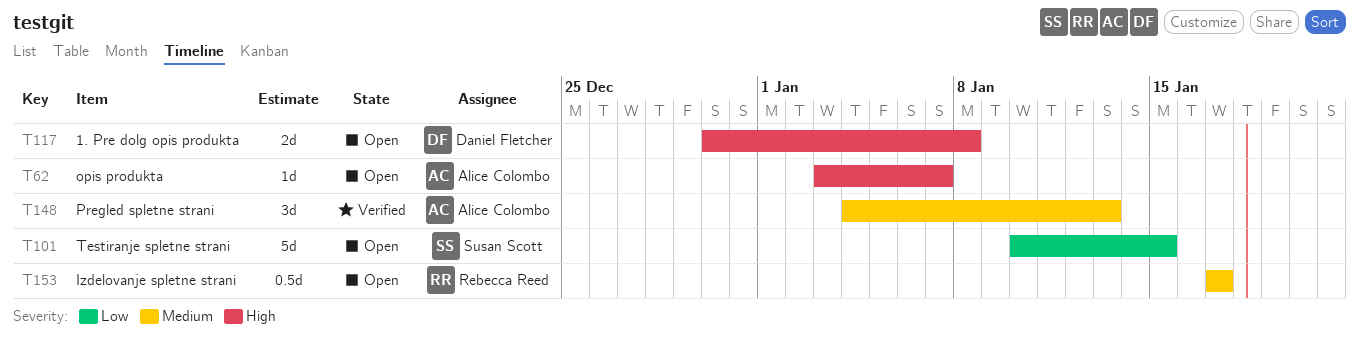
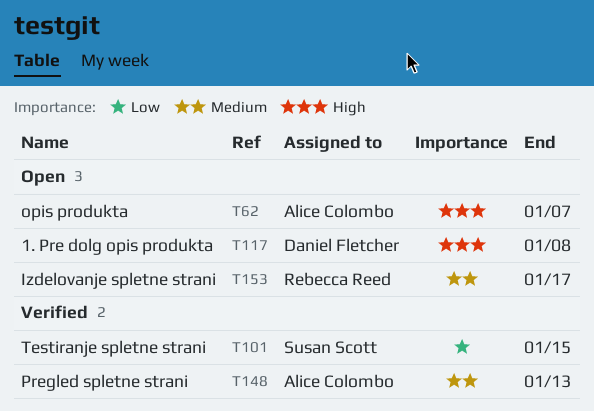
T101, status: Open -> Verified

